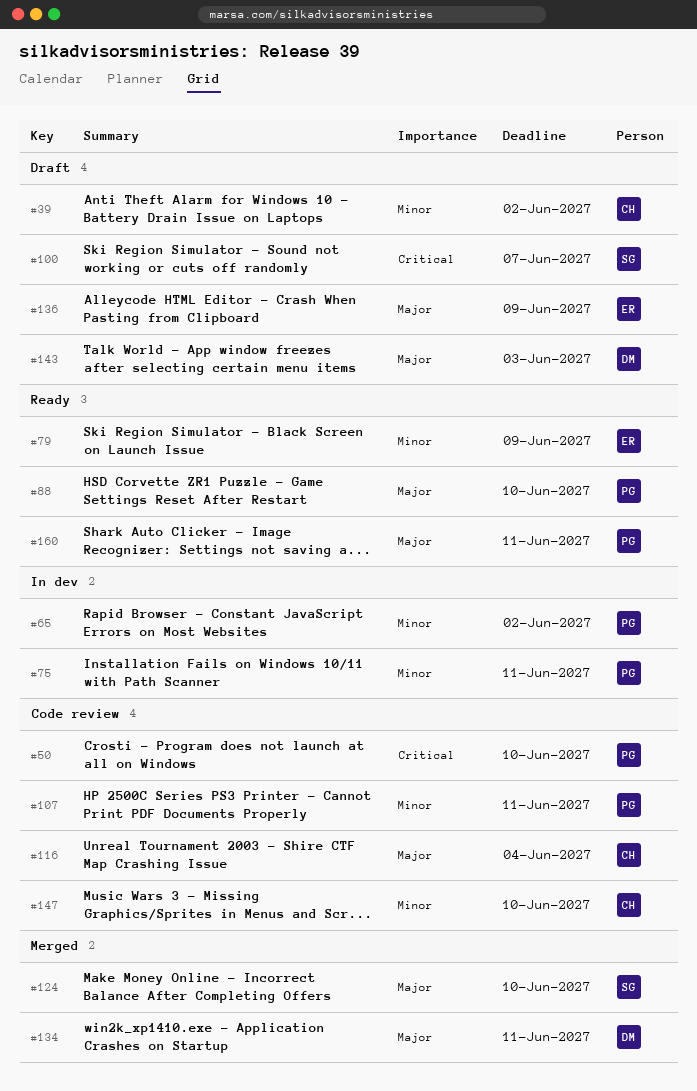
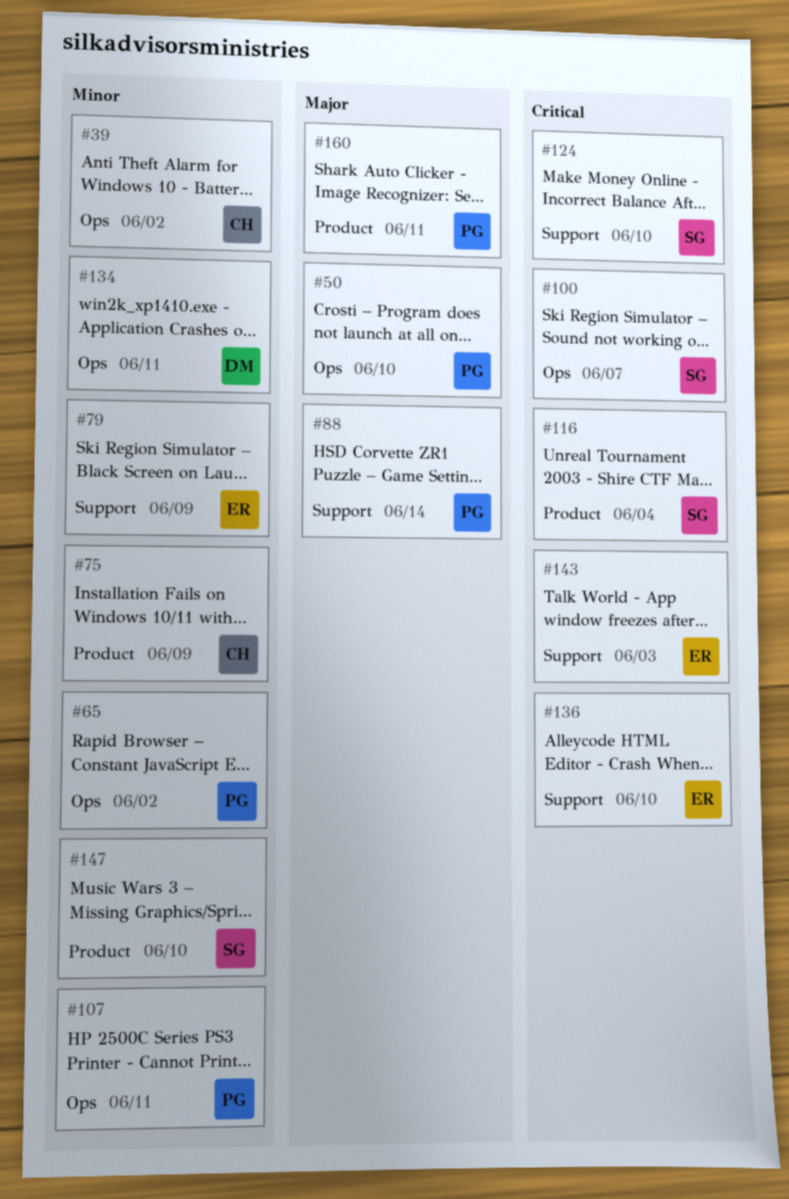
#50, priority: Critical -> Major
#75, owner: PG -> CH
#75, due: Jun 11 -> Jun 9
#88, due: Jun 10 -> Jun 14
#116, owner: CH -> SG
#116, priority: Major -> Critical
#124, priority: Major -> Critical
#134, priority: Major -> Minor
#136, priority: Major -> Critical
#136, due: Jun 9 -> Jun 10
#143, owner: DM -> ER
#143, priority: Major -> Critical
#147, owner: CH -> SG

